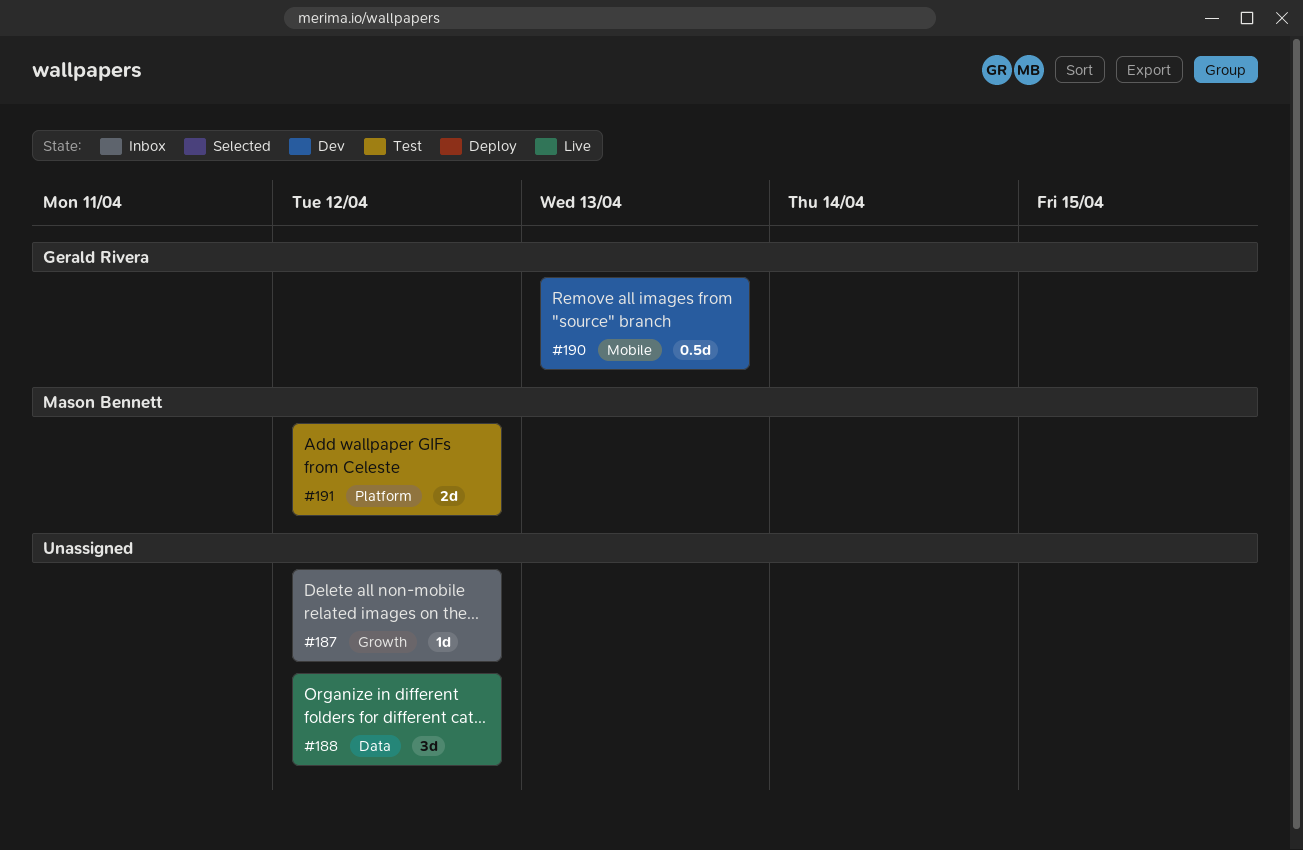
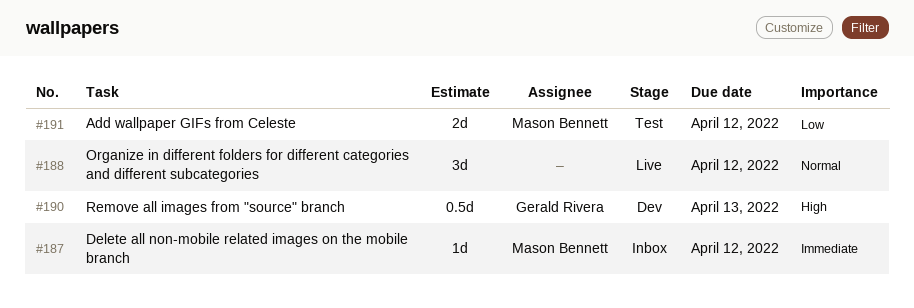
#187, owner: none -> Mason Bennett

